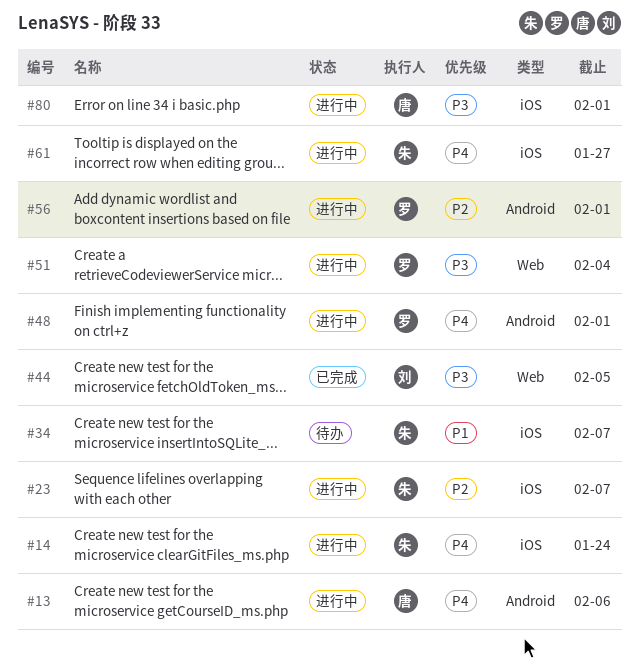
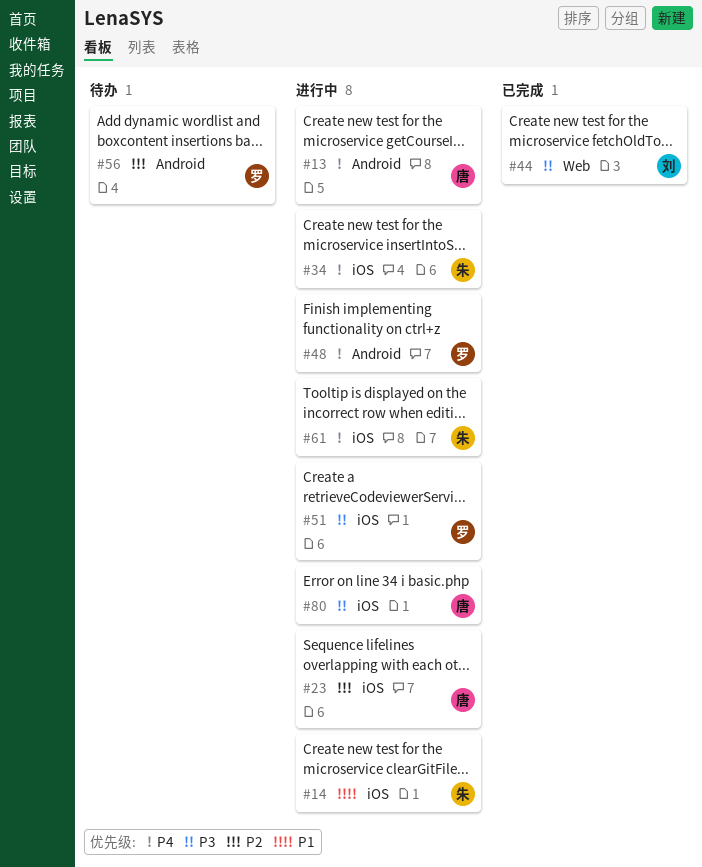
#14, priority: P4 -> P1
#23, owner: 朱 -> 唐
#34, status: 待办 -> 进行中
#34, priority: P1 -> P4
#51, label: Web -> iOS
#56, status: 进行中 -> 待办

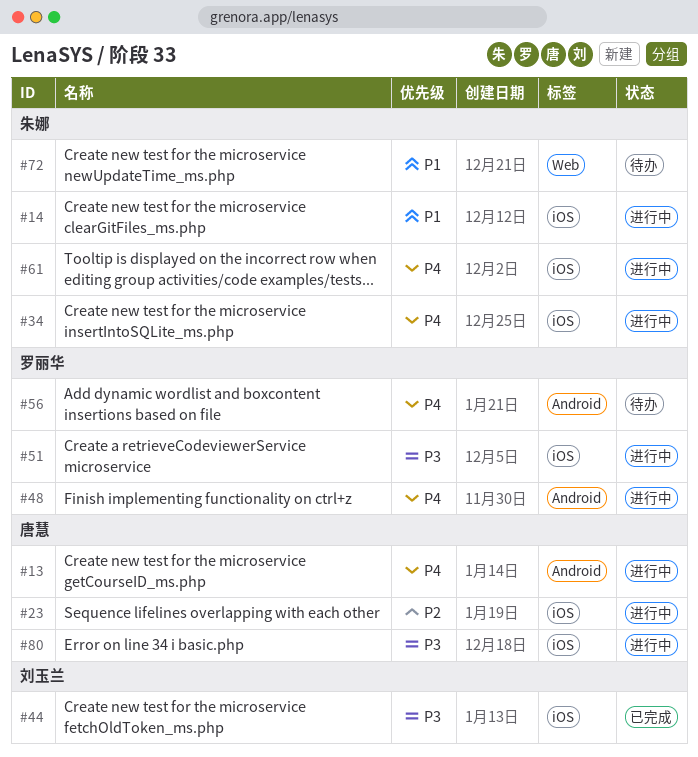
#44, label: Web -> iOS
#56, priority: P2 -> P4
#72: none -> present

